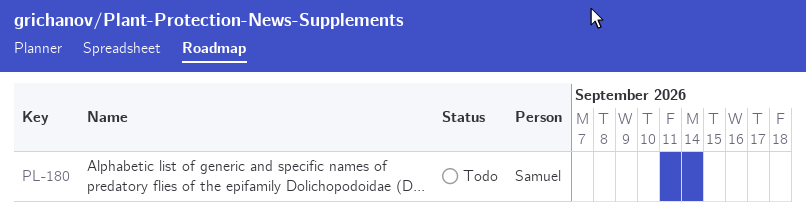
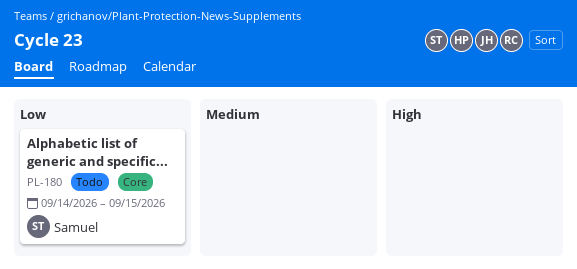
PL-180, start: Sep 11 -> Sep 14
PL-180, due: Sep 14 -> Sep 15

